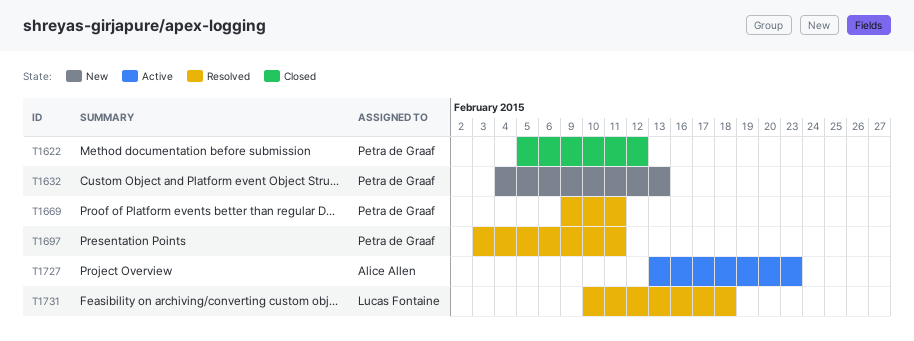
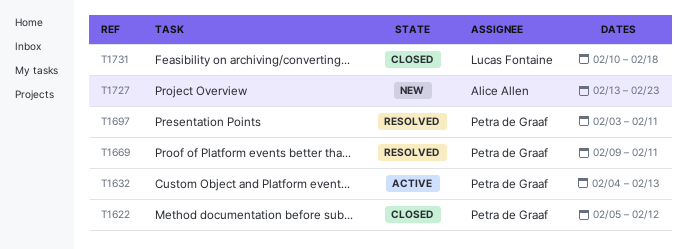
T1632, status: New -> Active
T1727, status: Active -> New
T1731, status: Resolved -> Closed

